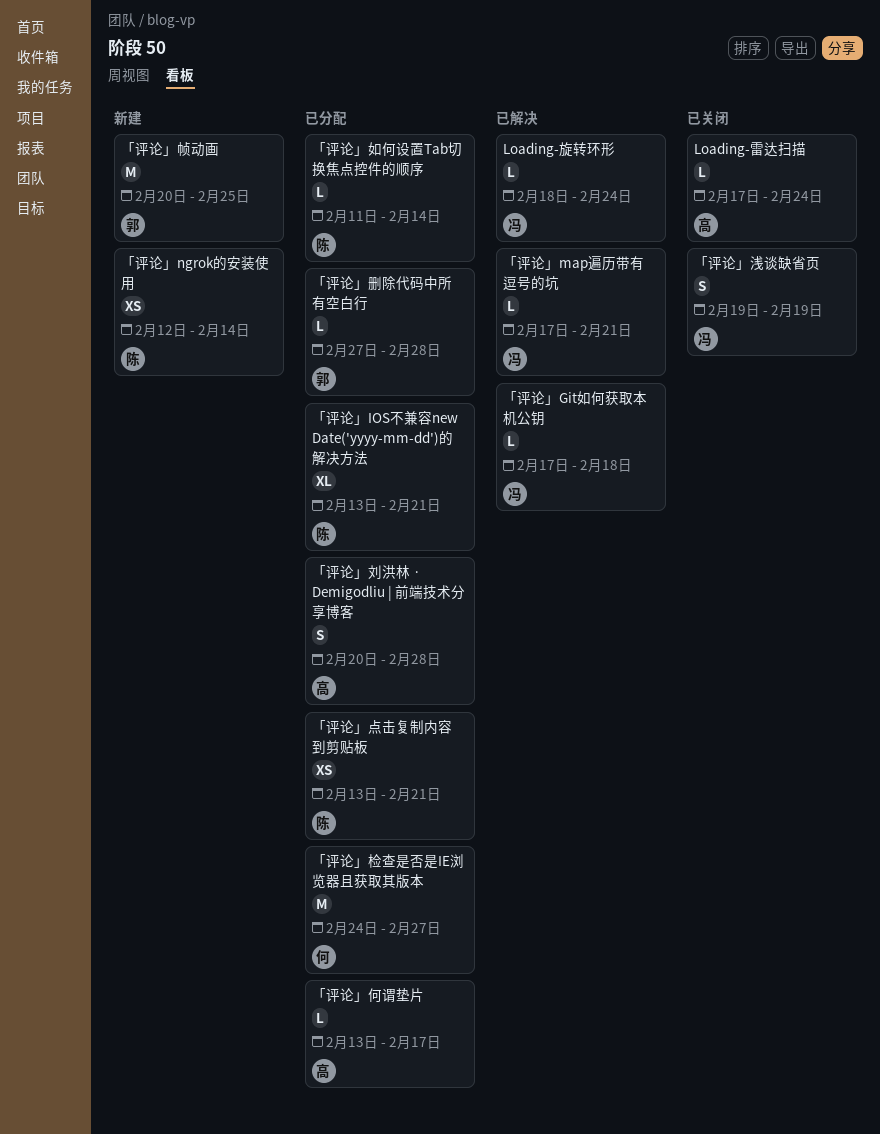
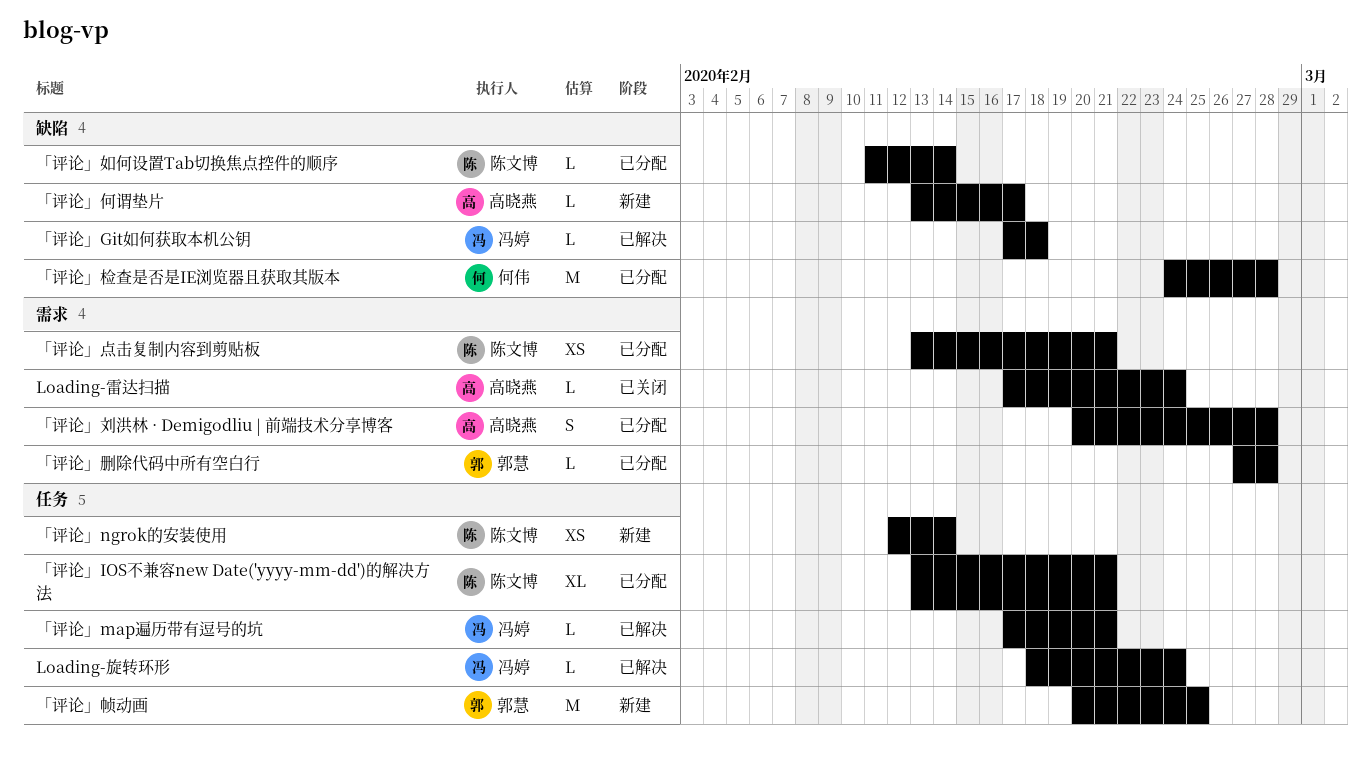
「评论」何谓垫片, status: 已分配 -> 新建
「评论」检查是否是IE浏览器且获取其版本, due: Feb 27 -> Feb 28
「评论」浅谈缺省页: present -> none

